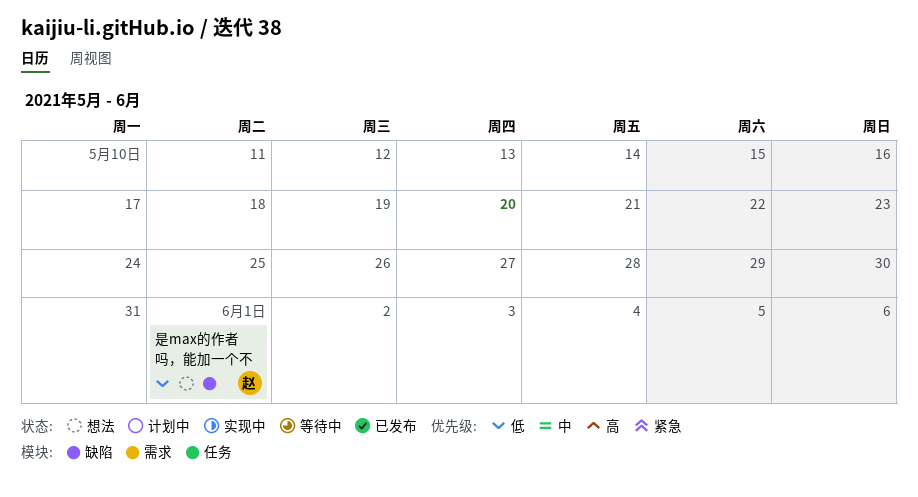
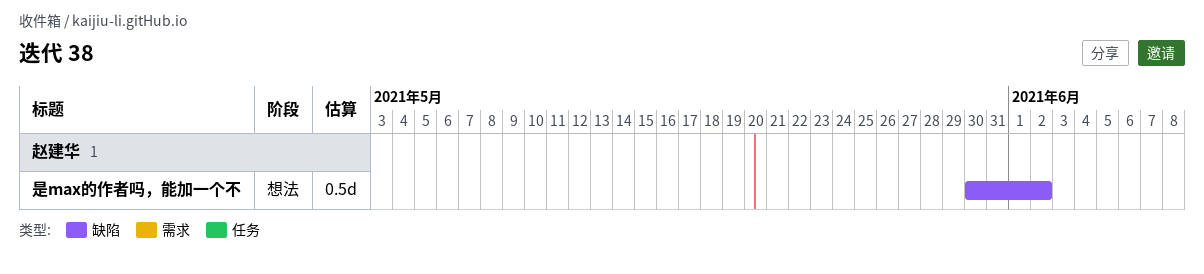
是max的作者吗，能加一个不, due: Jun 1 -> Jun 2

